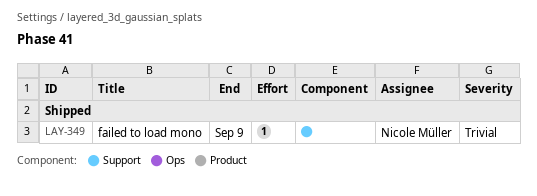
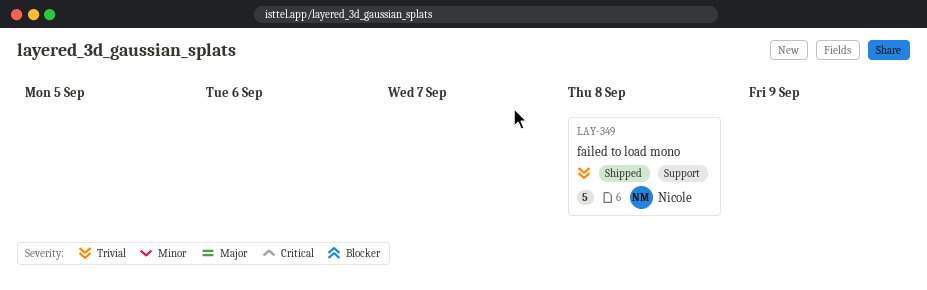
LAY-349, estimate: 1 -> 5
LAY-349, due: Sep 9 -> Sep 8

